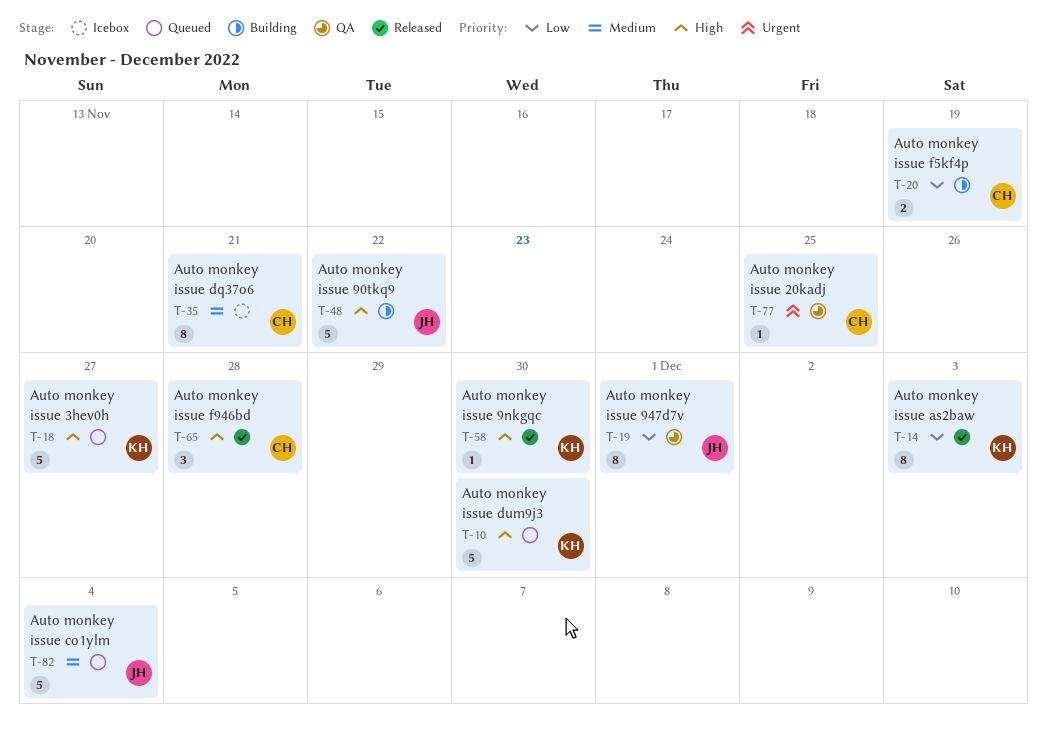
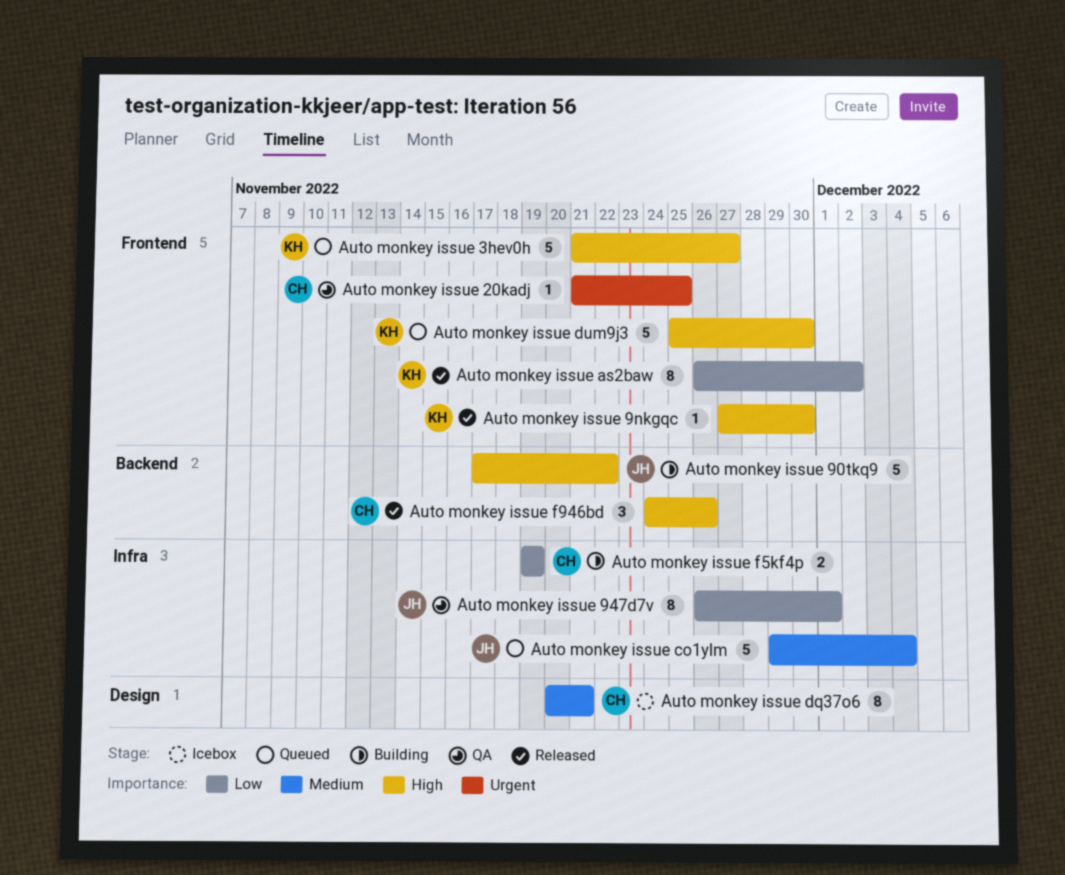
Auto monkey issue as2baw, due: Dec 3 -> Dec 2
Auto monkey issue f946bd, due: Nov 28 -> Nov 26

